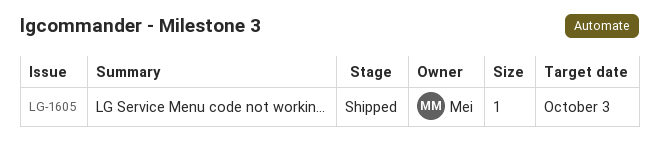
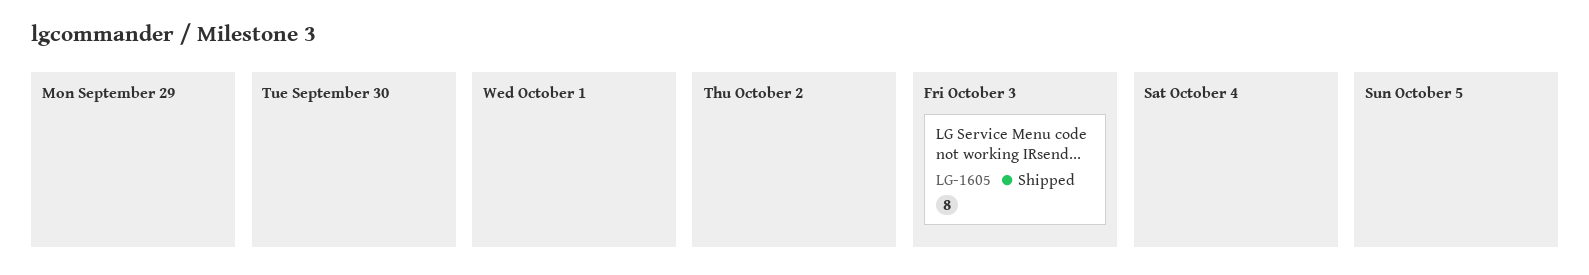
LG-1605, estimate: 1 -> 8

